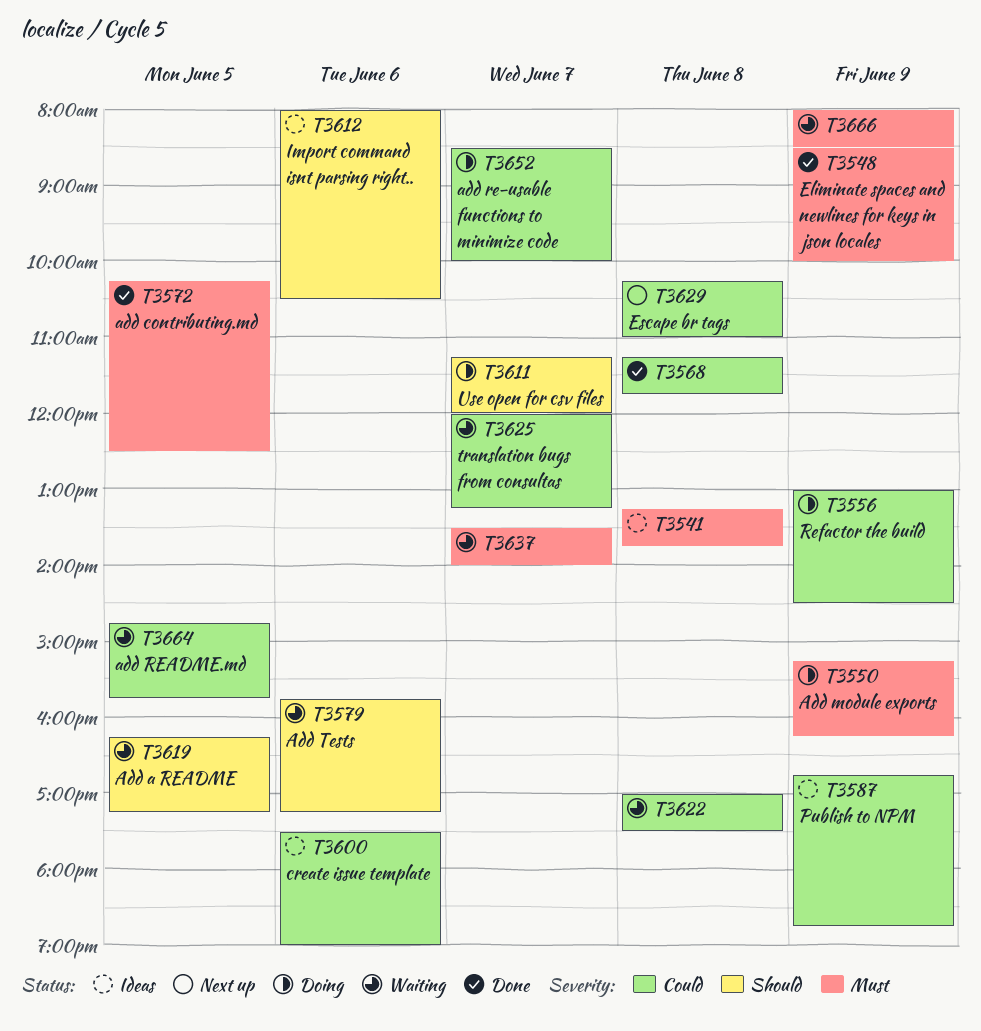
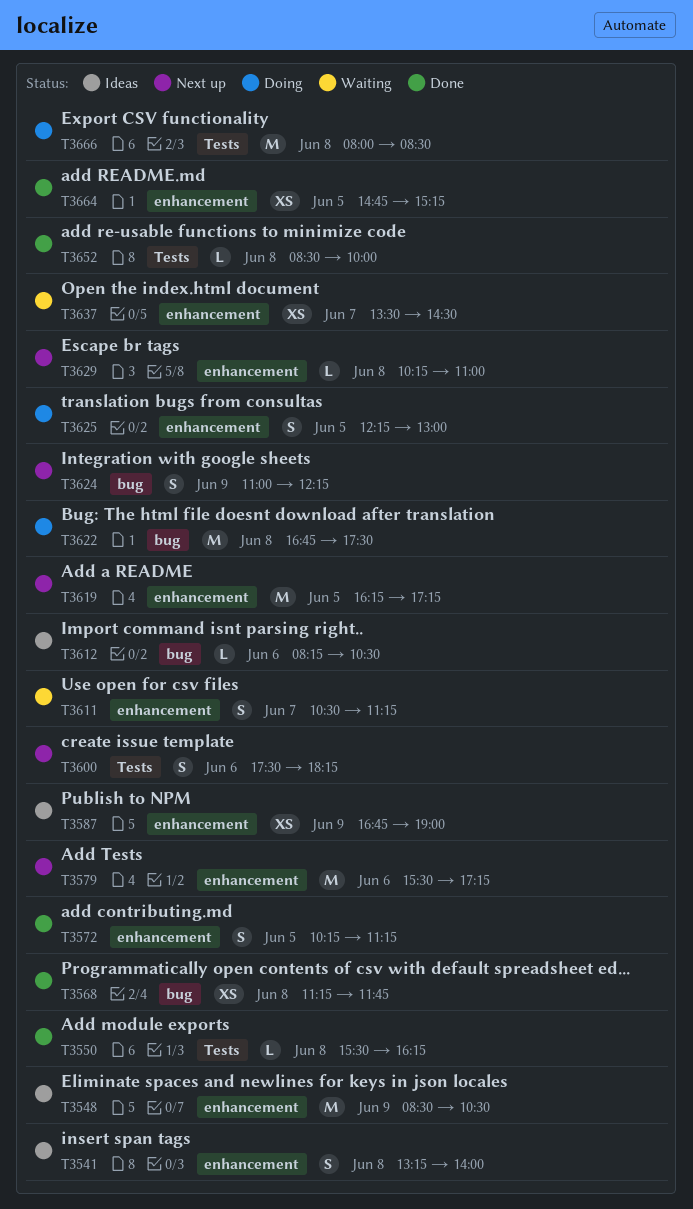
T3541, ends: 13:45 -> 14:00
T3548, status: Done -> Ideas
T3548, ends: 10:00 -> 10:30
T3550, status: Doing -> Done
T3550, day: Jun 9 -> Jun 8
T3550, begins: 15:15 -> 15:30
T3556: present -> none
T3572, ends: 12:30 -> 11:15
T3579, status: Waiting -> Next up
T3579, begins: 15:45 -> 15:30
T3587, ends: 18:45 -> 19:00
T3600, status: Ideas -> Next up
T3600, ends: 19:00 -> 18:15
T3611, status: Doing -> Waiting
T3611, begins: 11:15 -> 10:30
T3611, ends: 12:00 -> 11:15
T3612, begins: 08:00 -> 08:15
T3619, status: Waiting -> Next up
T3622, status: Waiting -> Doing
T3622, begins: 17:00 -> 16:45
T3624: none -> present
T3625, status: Waiting -> Doing
T3625, day: Jun 7 -> Jun 5
T3625, begins: 12:00 -> 12:15
T3625, ends: 13:15 -> 13:00
T3637, ends: 14:00 -> 14:30
T3652, status: Doing -> Done
T3652, day: Jun 7 -> Jun 8
T3664, status: Waiting -> Done
T3664, ends: 15:45 -> 15:15
T3666, status: Waiting -> Doing
T3666, day: Jun 9 -> Jun 8

